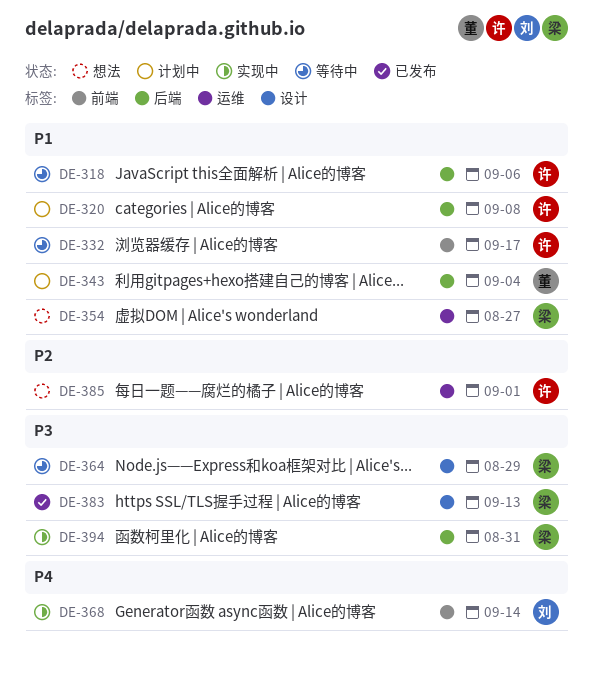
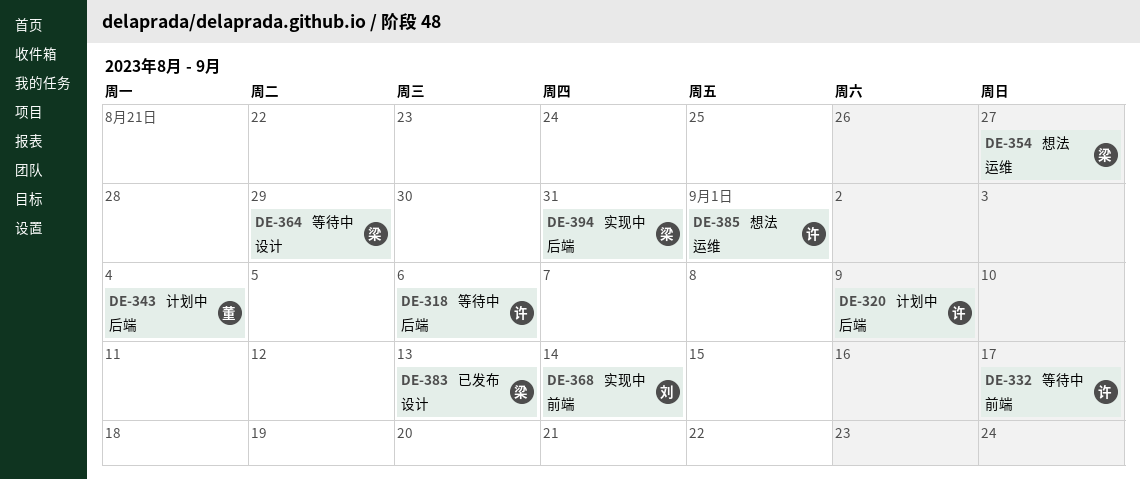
DE-320, due: Sep 8 -> Sep 9

